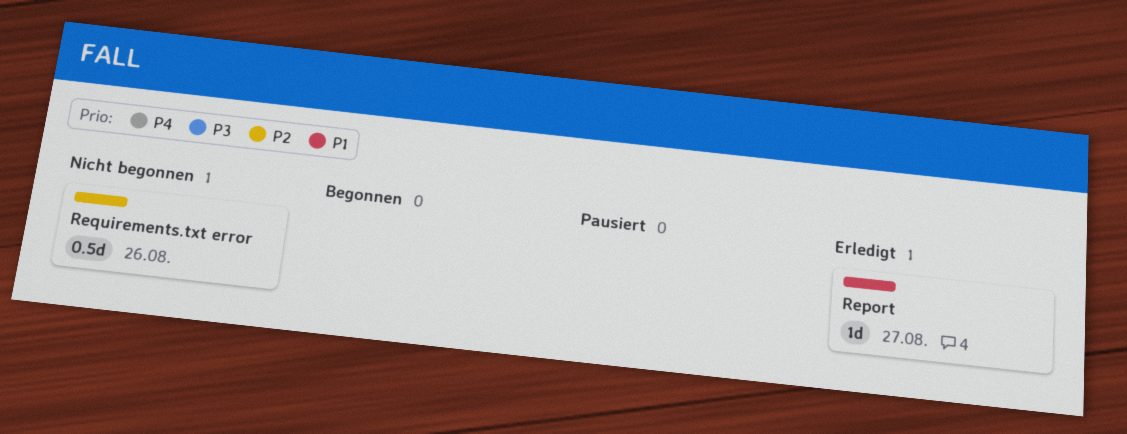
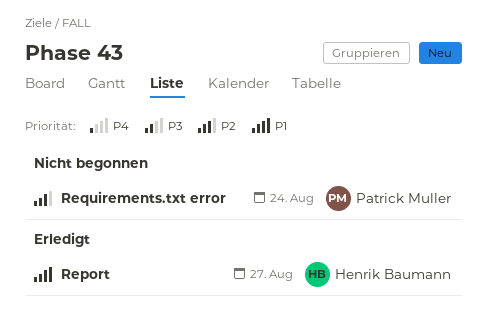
Requirements.txt error, due: Aug 26 -> Aug 24

